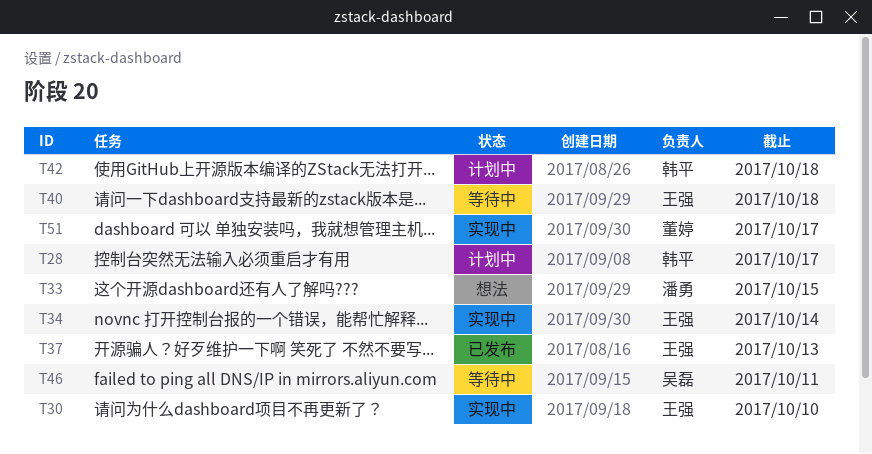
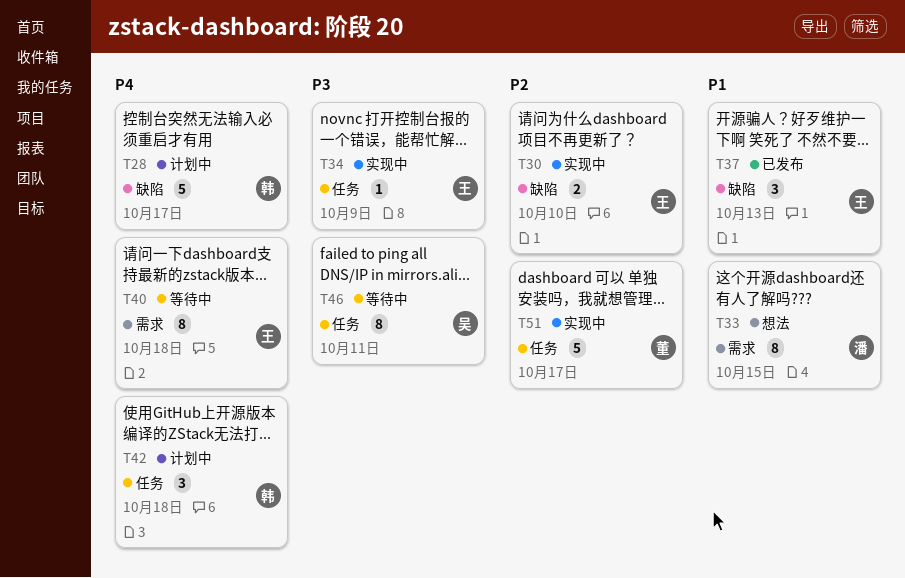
T34, due: Oct 14 -> Oct 9

